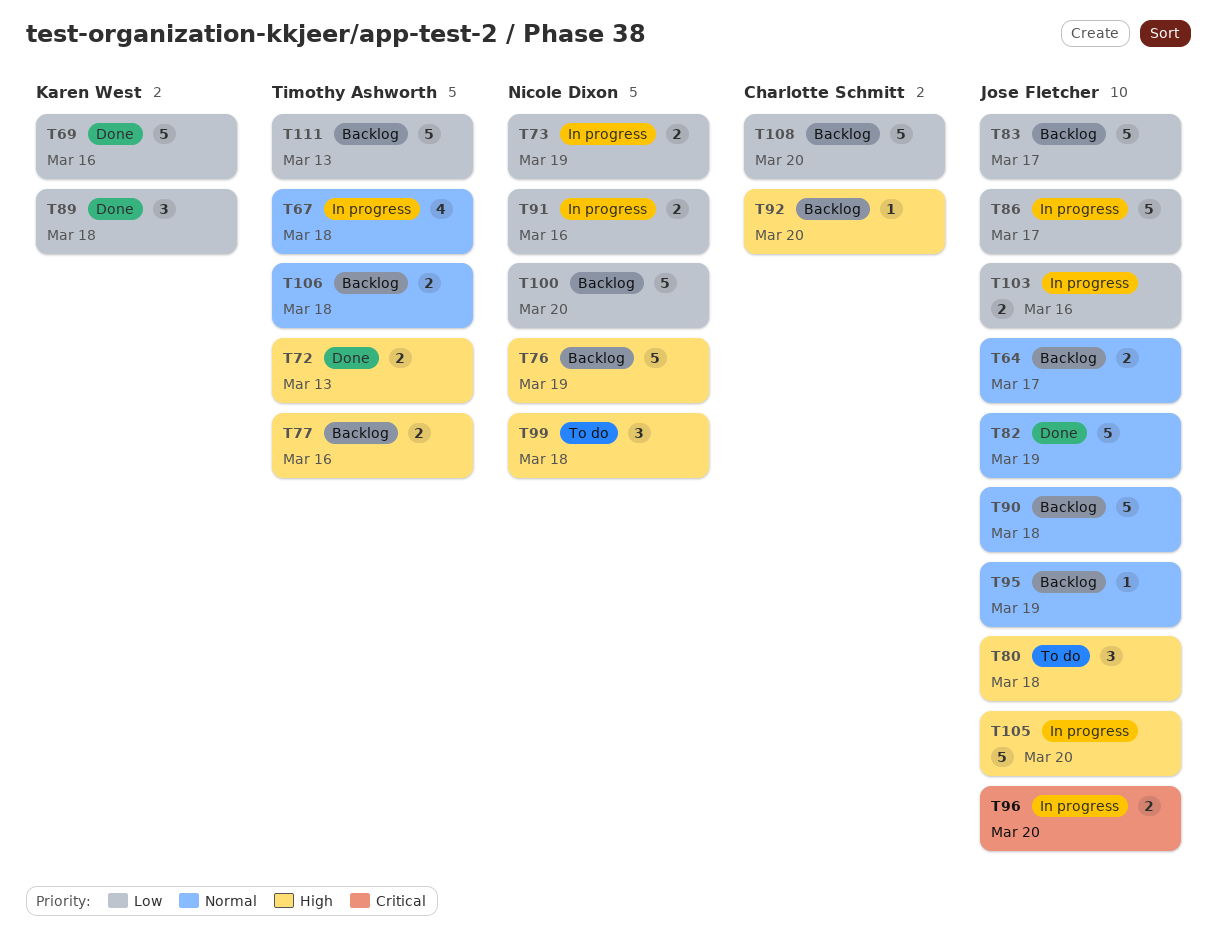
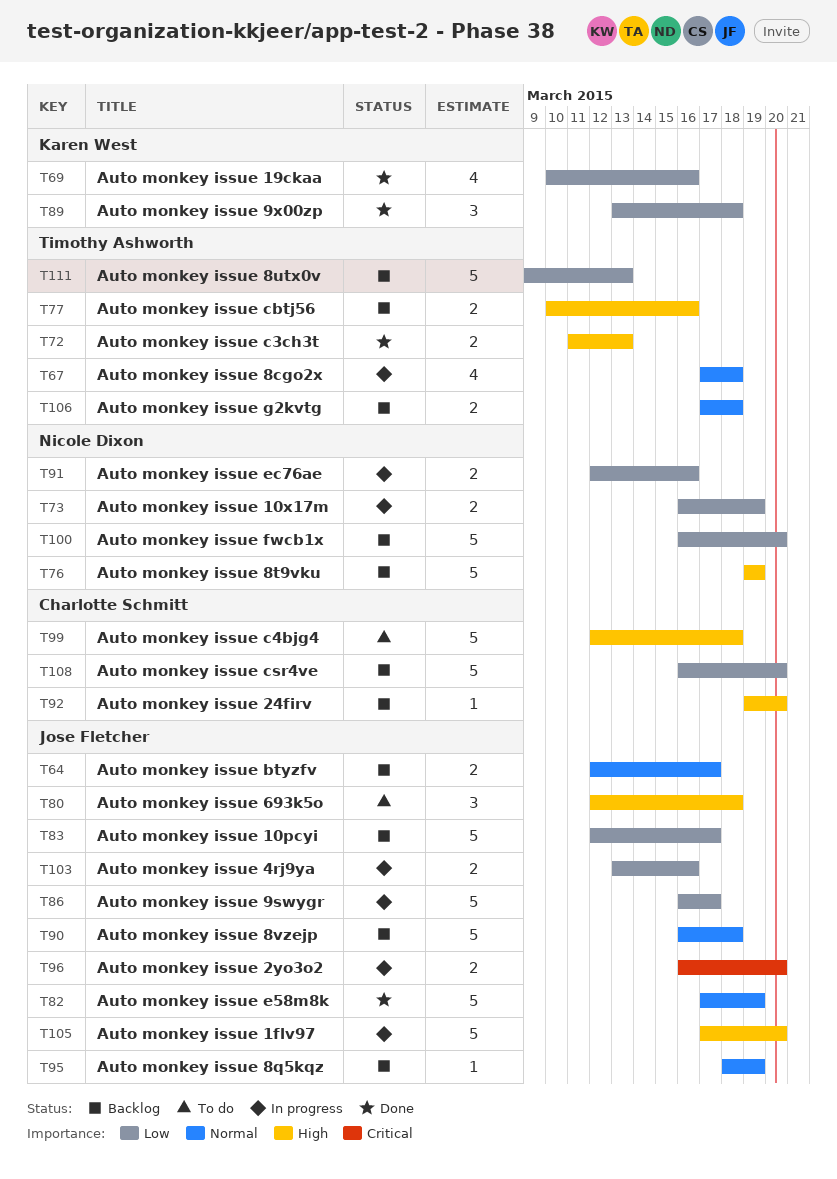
T69, estimate: 5 -> 4
T99, owner: Nicole Dixon -> Charlotte Schmitt
T99, estimate: 3 -> 5

